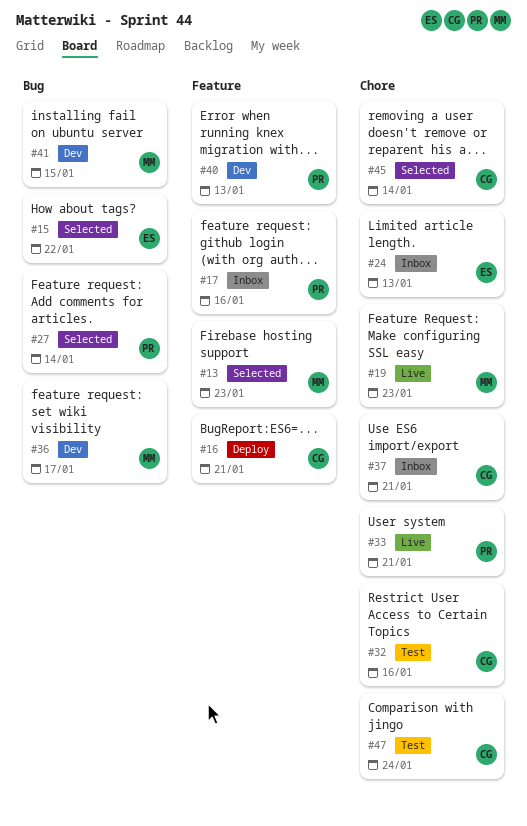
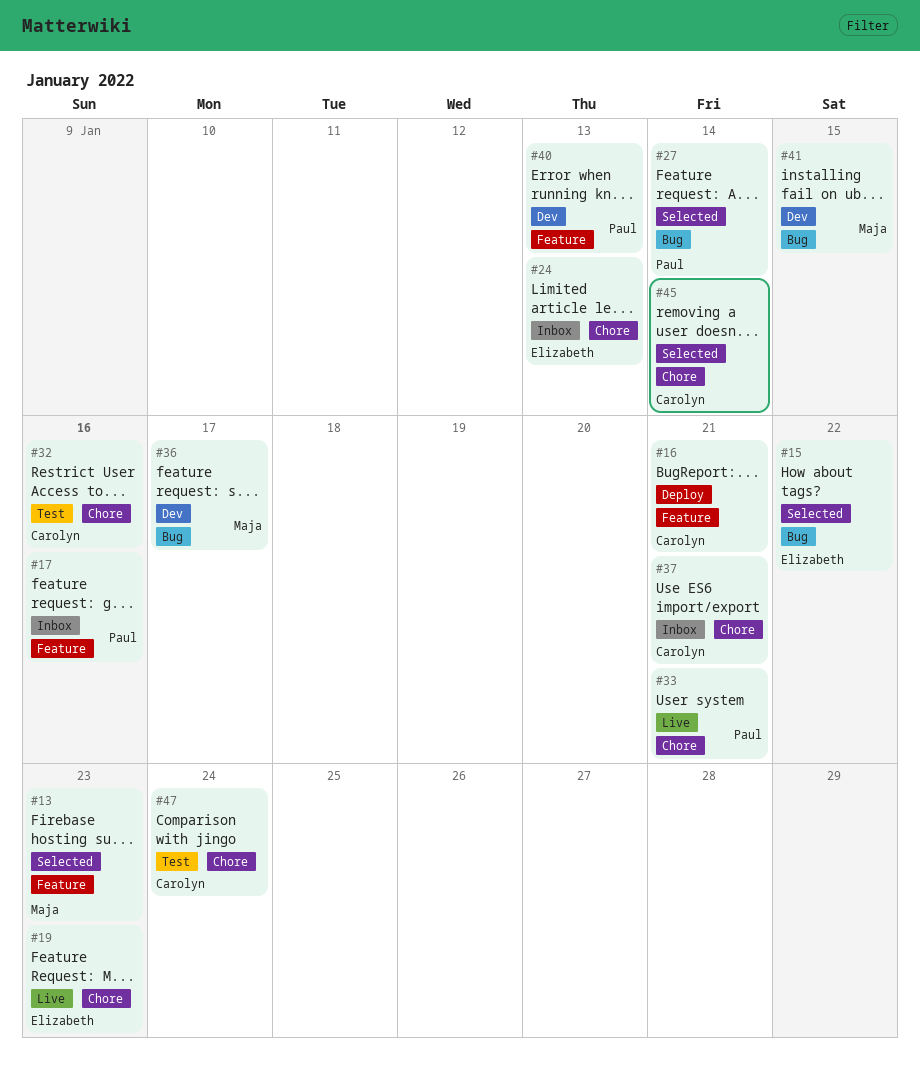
#19, owner: Maja -> Elizabeth

